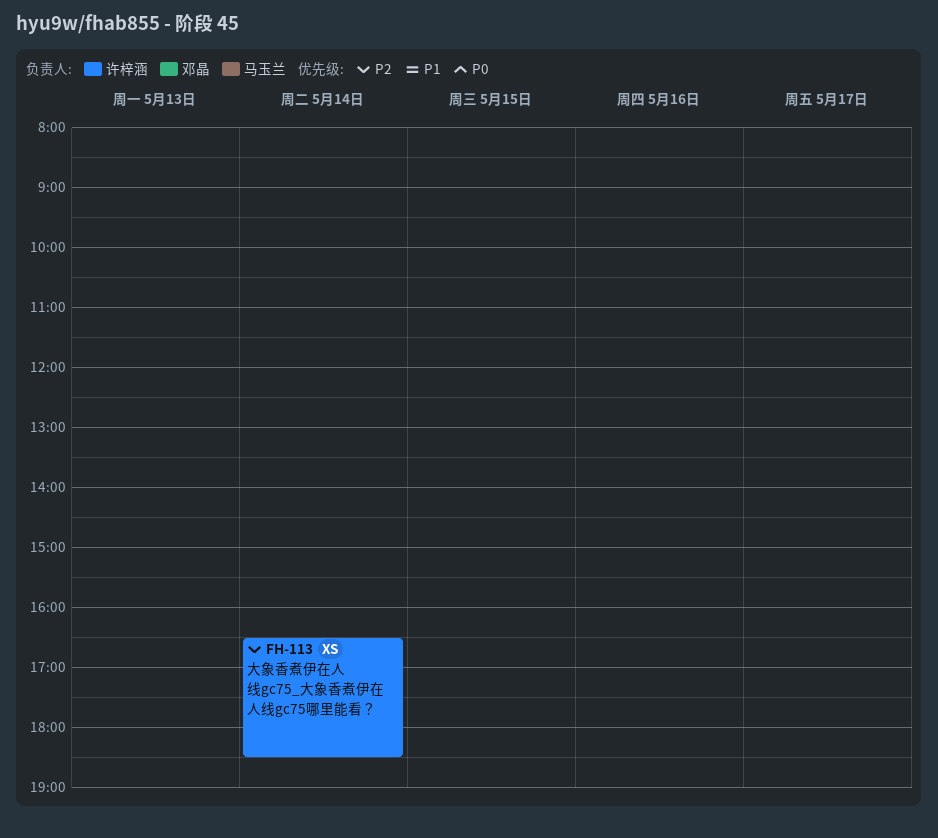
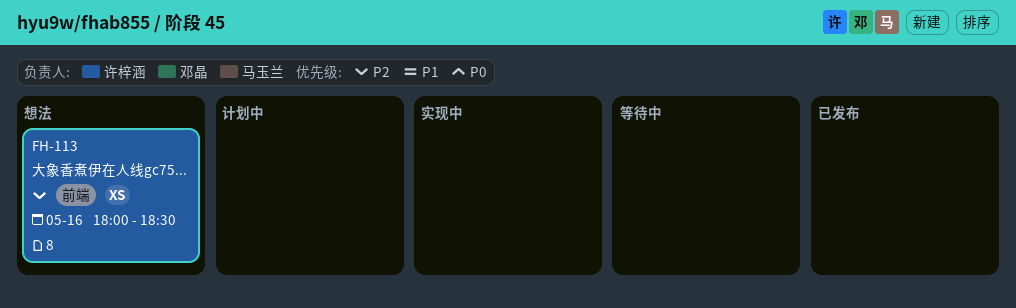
FH-113, day: May 14 -> May 16
FH-113, begins: 16:30 -> 18:00

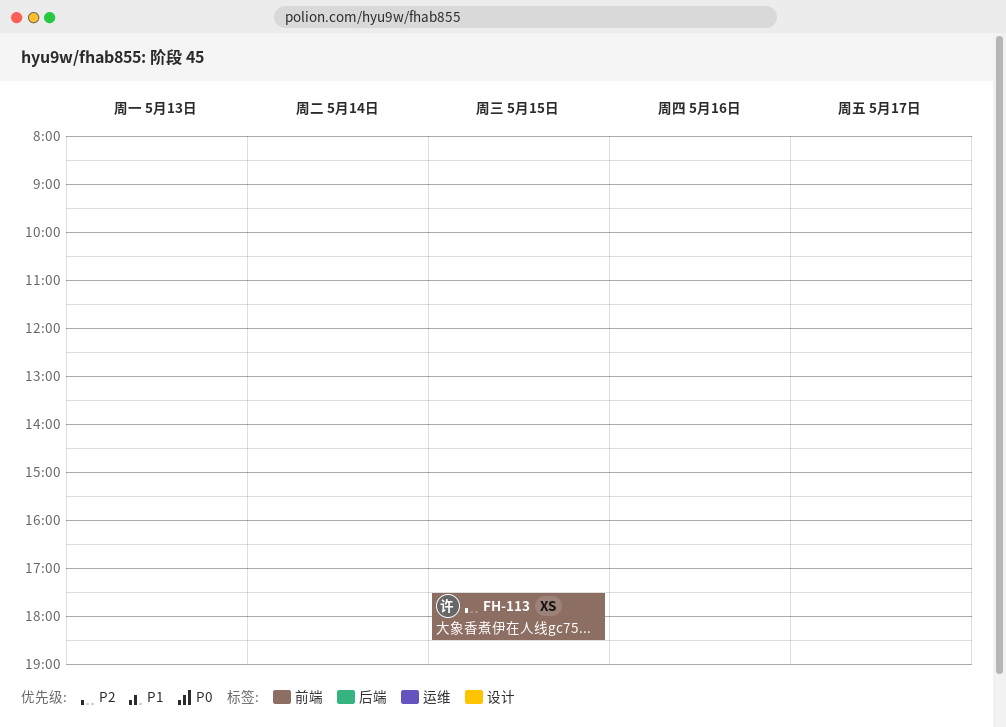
FH-113, day: May 16 -> May 15
FH-113, begins: 18:00 -> 17:30

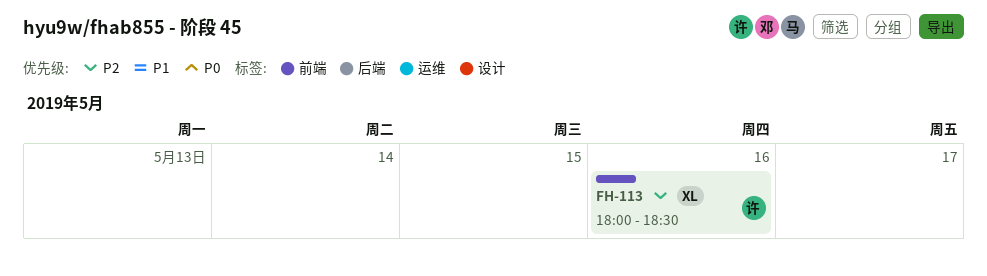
FH-113, estimate: XS -> XL
FH-113, day: May 15 -> May 16
FH-113, begins: 17:30 -> 18:00

